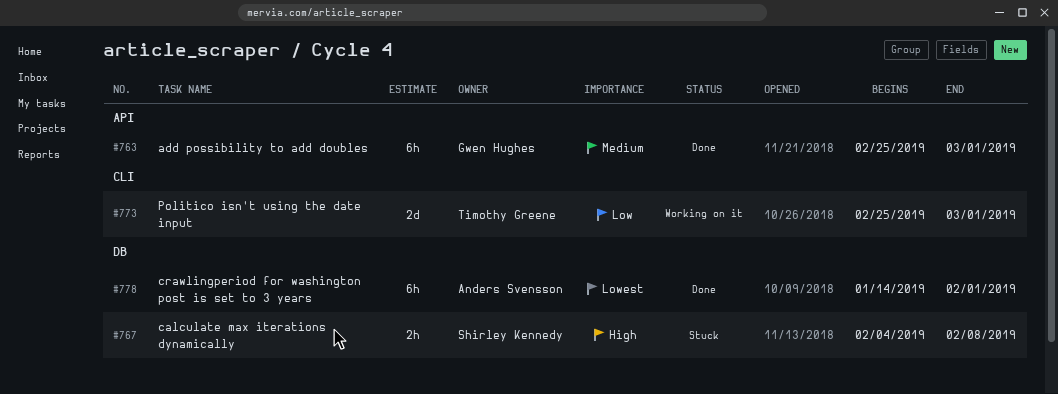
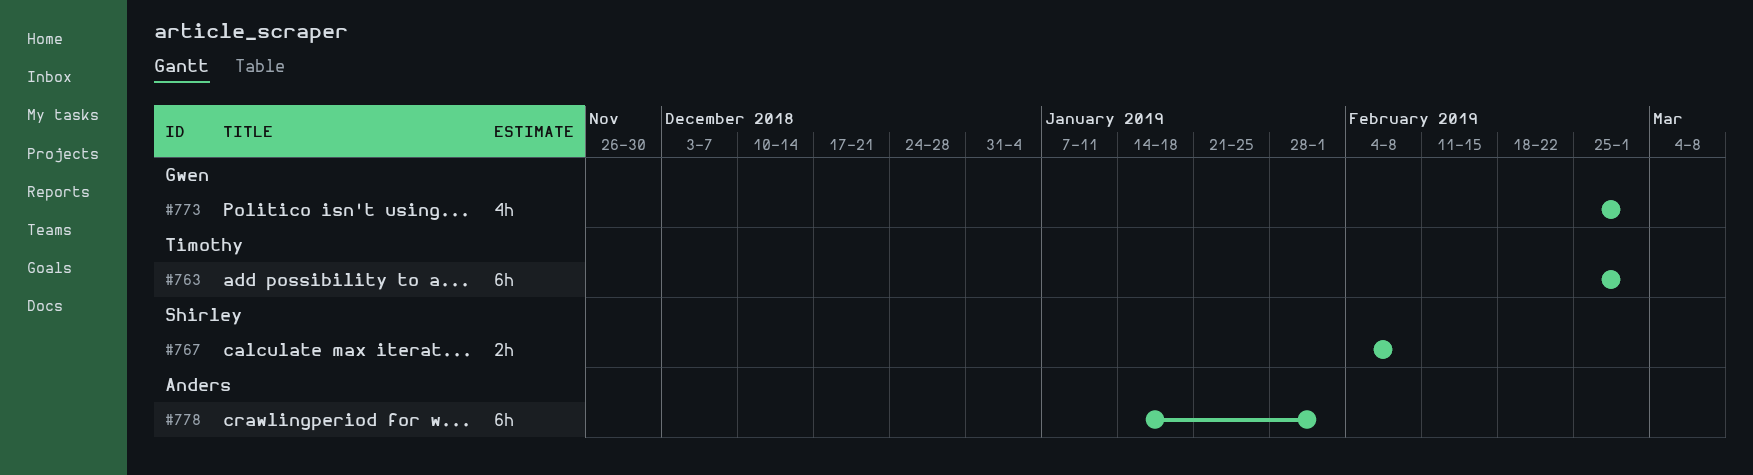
#763, owner: Gwen Hughes -> Timothy Greene
#773, owner: Timothy Greene -> Gwen Hughes
#773, estimate: 2d -> 4h

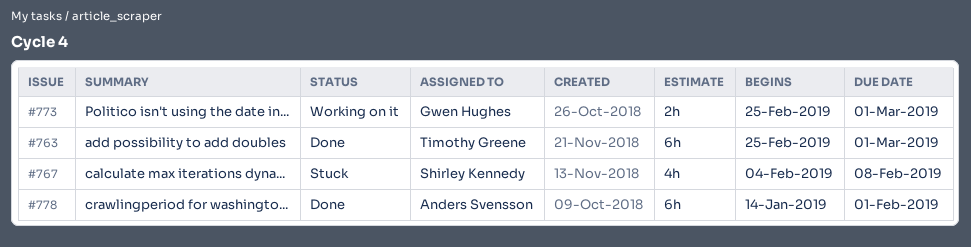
#767, estimate: 2h -> 4h
#773, estimate: 4h -> 2h

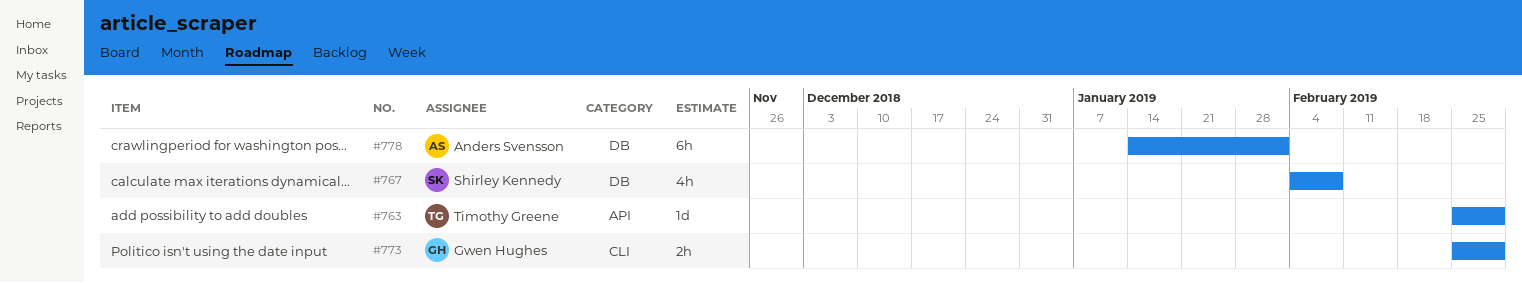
#763, estimate: 6h -> 1d

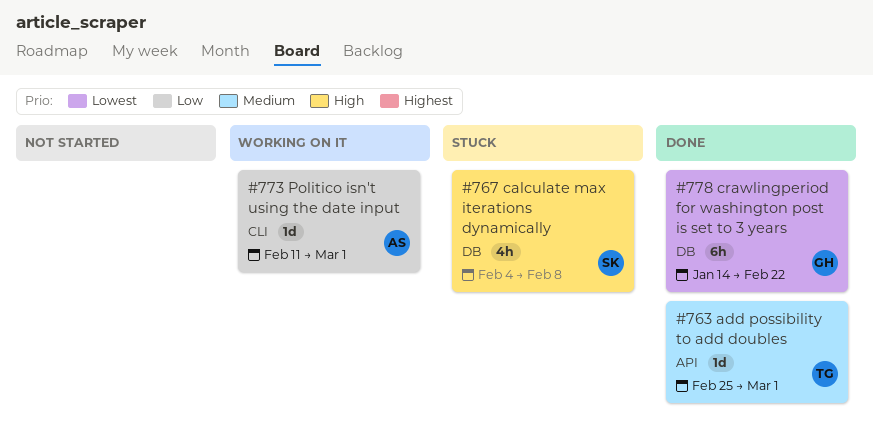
#773, owner: Gwen Hughes -> Anders Svensson
#773, estimate: 2h -> 1d
#773, start: Feb 25 -> Feb 11
#778, owner: Anders Svensson -> Gwen Hughes
#778, due: Feb 1 -> Feb 22

